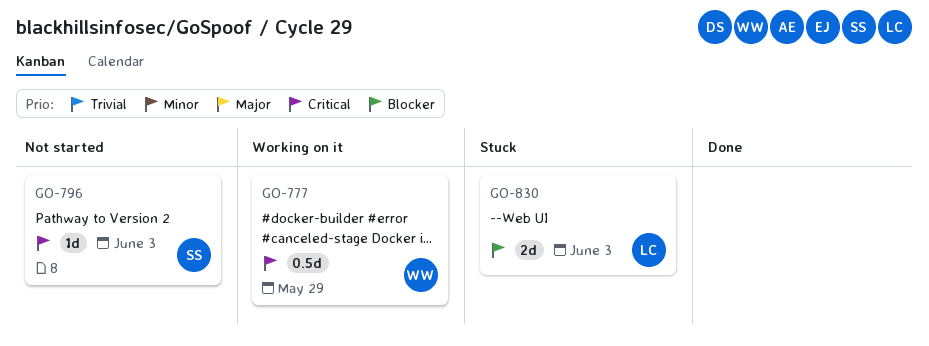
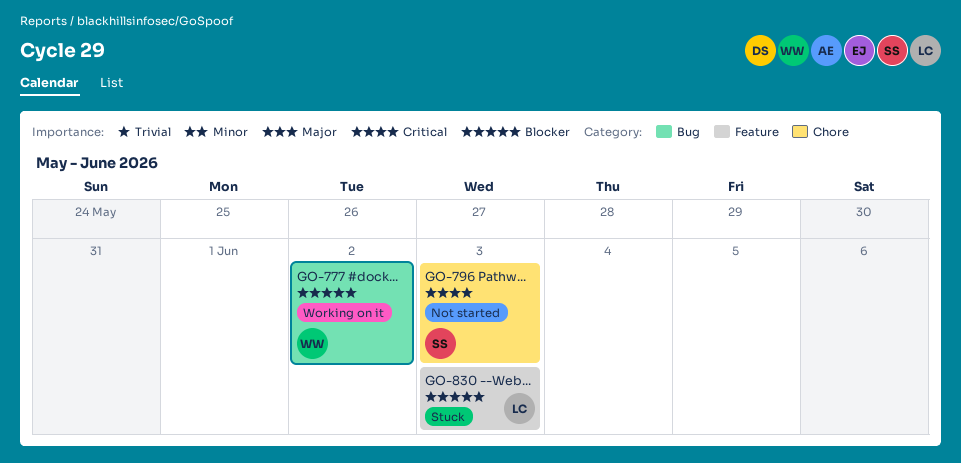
GO-777, priority: Critical -> Blocker
GO-777, due: May 29 -> Jun 2

